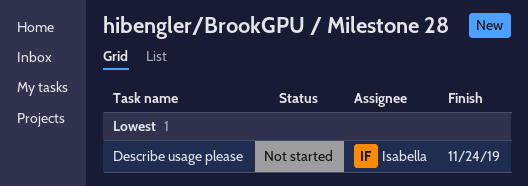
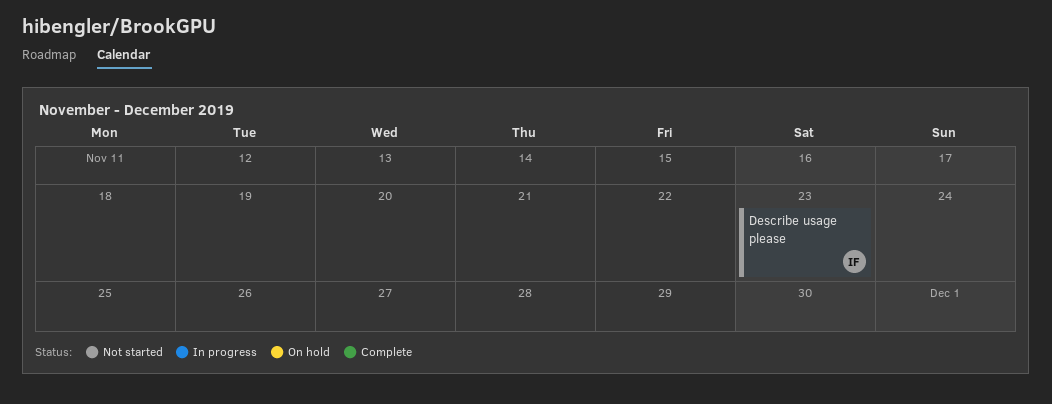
Describe usage please, due: Nov 24 -> Nov 23

